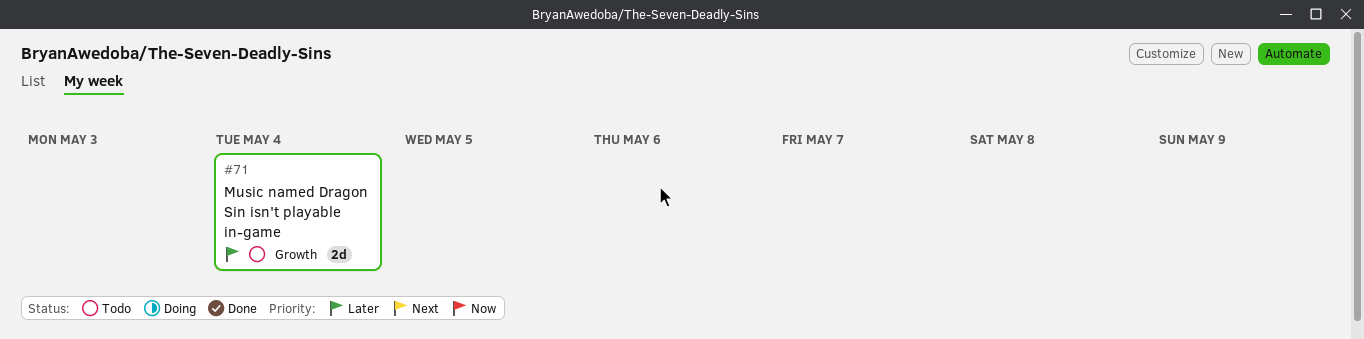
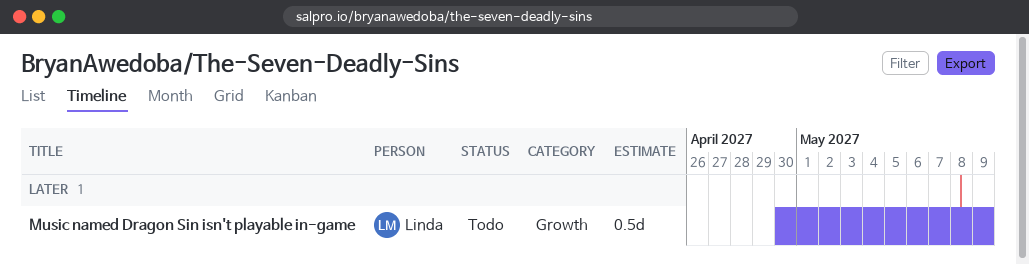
Music named Dragon Sin isn't playable in-game, estimate: 2d -> 0.5d
Music named Dragon Sin isn't playable in-game, due: May 4 -> May 9

